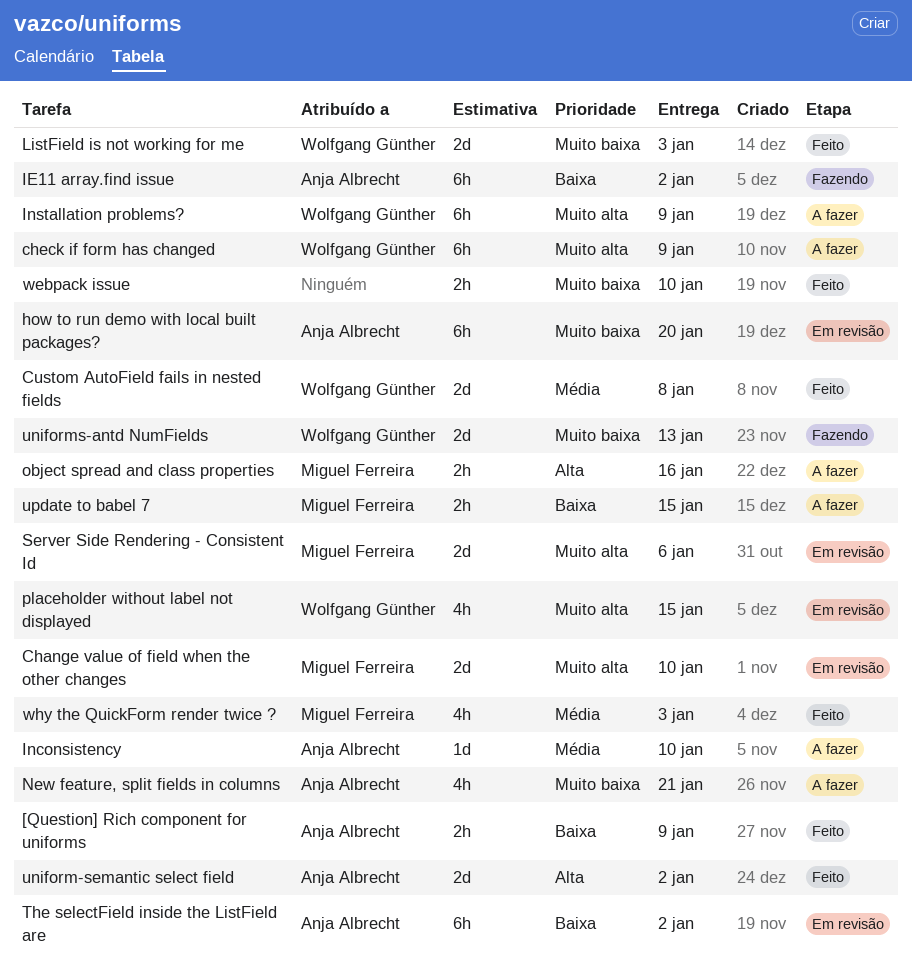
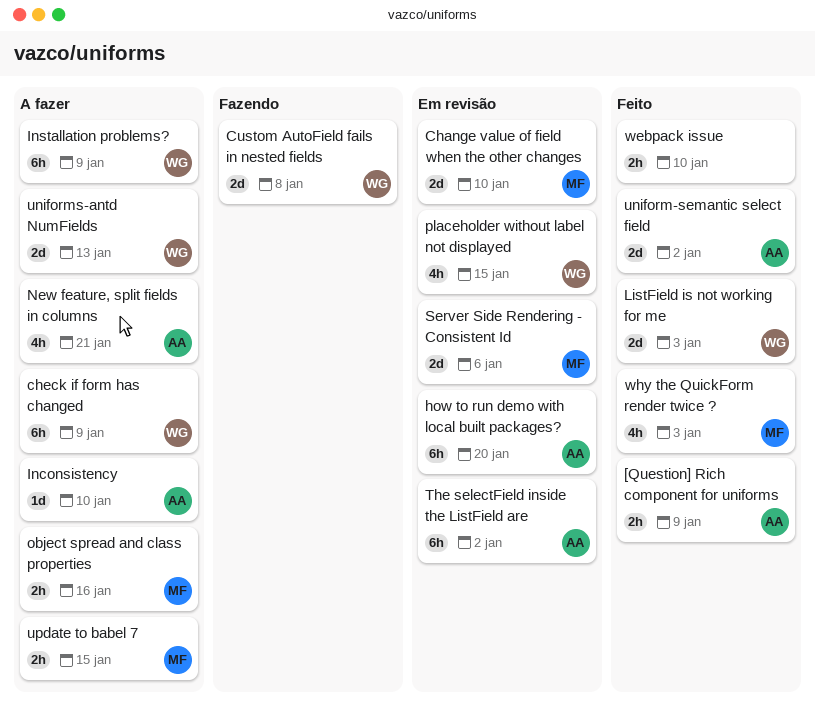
Custom AutoField fails in nested fields, status: Feito -> Fazendo
IE11 array.find issue: present -> none
uniforms-antd NumFields, status: Fazendo -> A fazer

